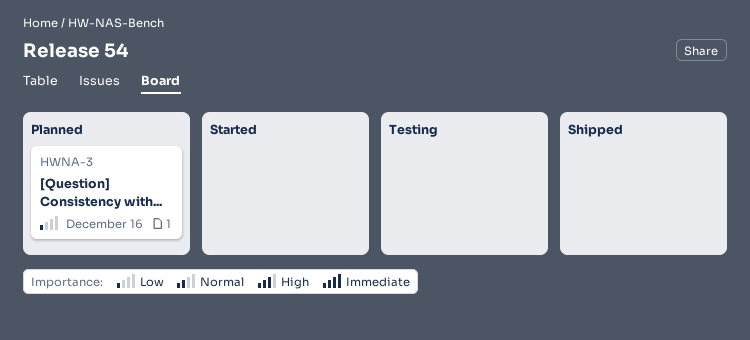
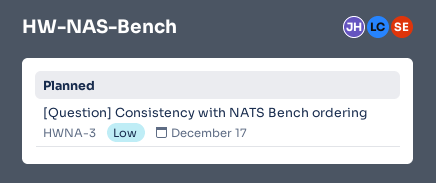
HWNA-3, due: Dec 16 -> Dec 17

